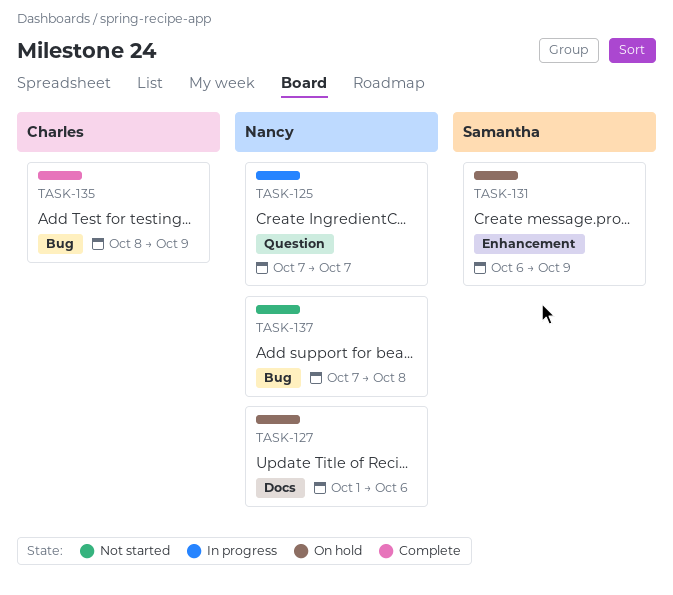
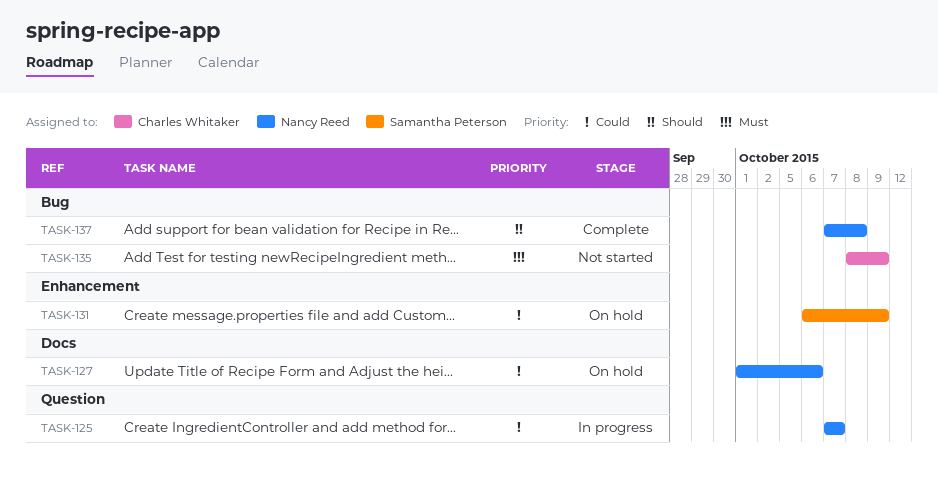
TASK-135, status: Complete -> Not started
TASK-137, status: Not started -> Complete

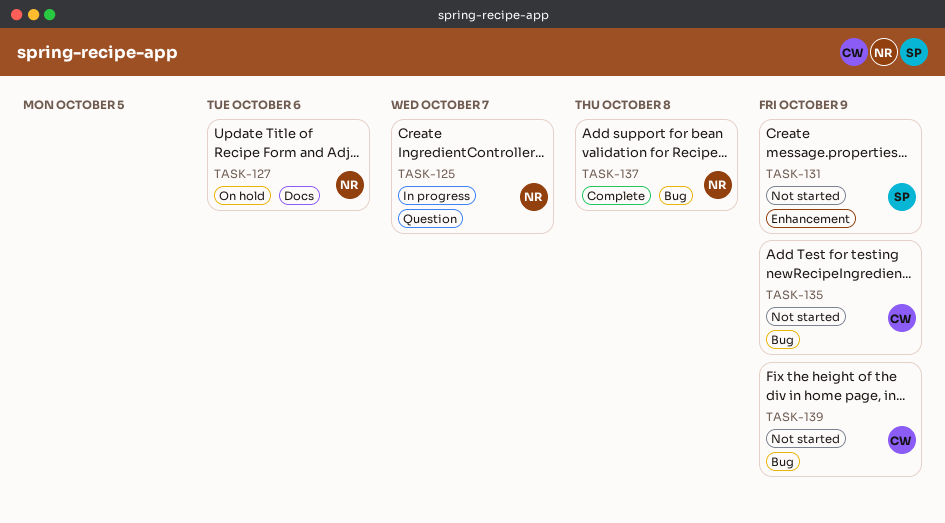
TASK-131, status: On hold -> Not started
TASK-139: none -> present

